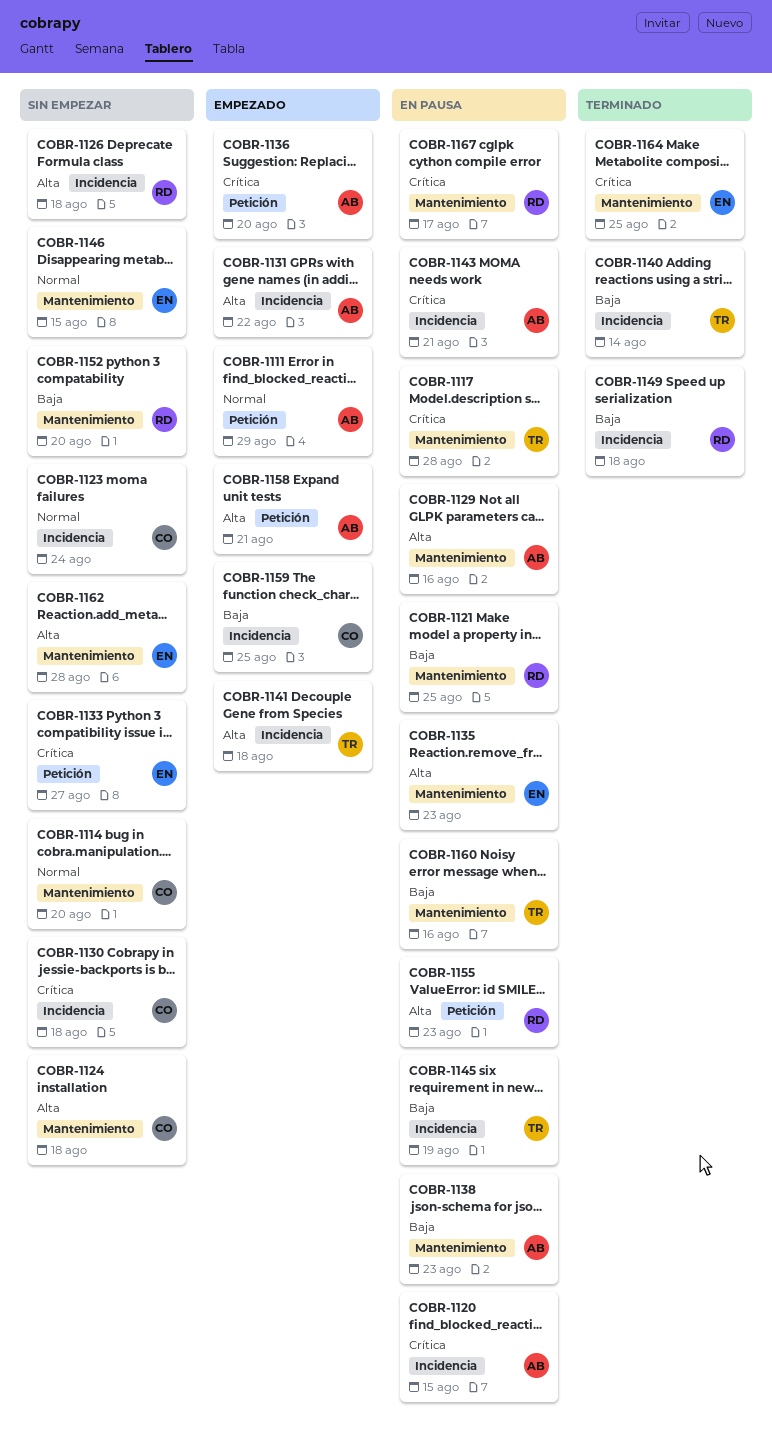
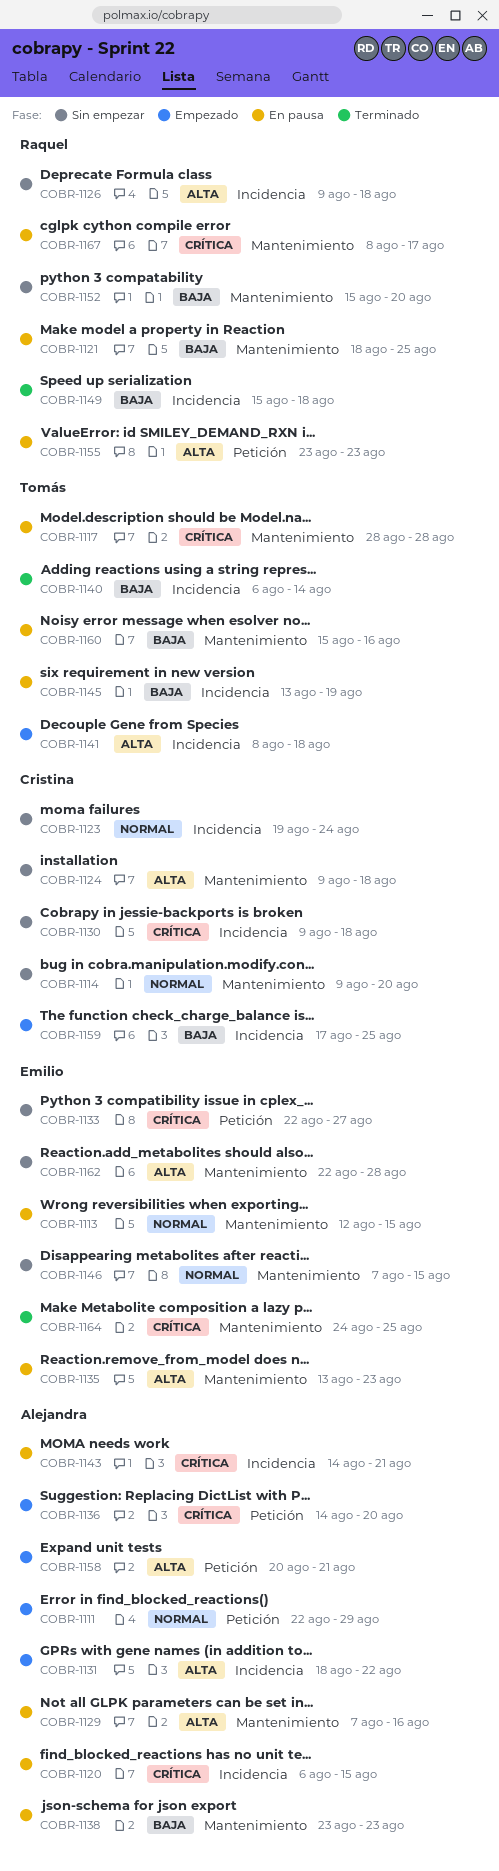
COBR-1113: none -> present

